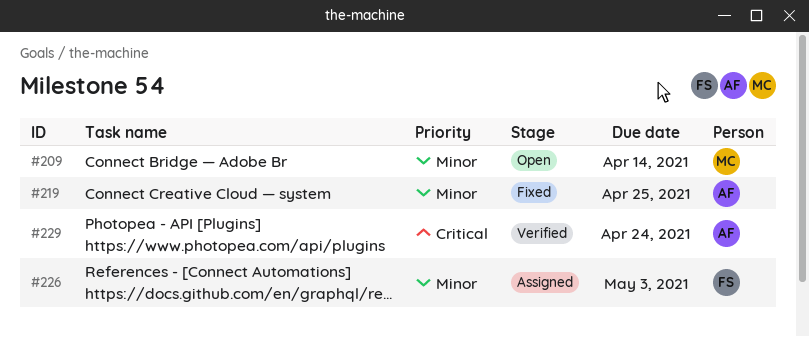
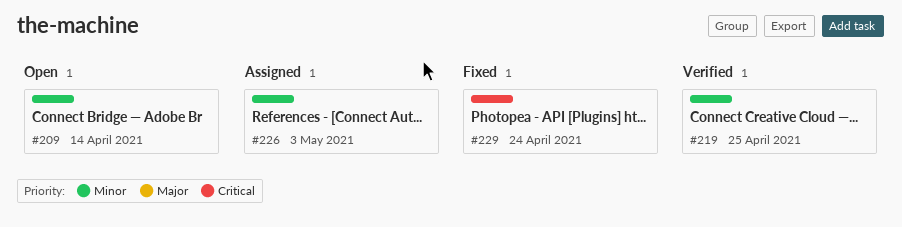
#219, status: Fixed -> Verified
#229, status: Verified -> Fixed

